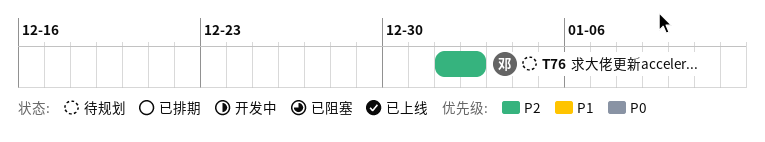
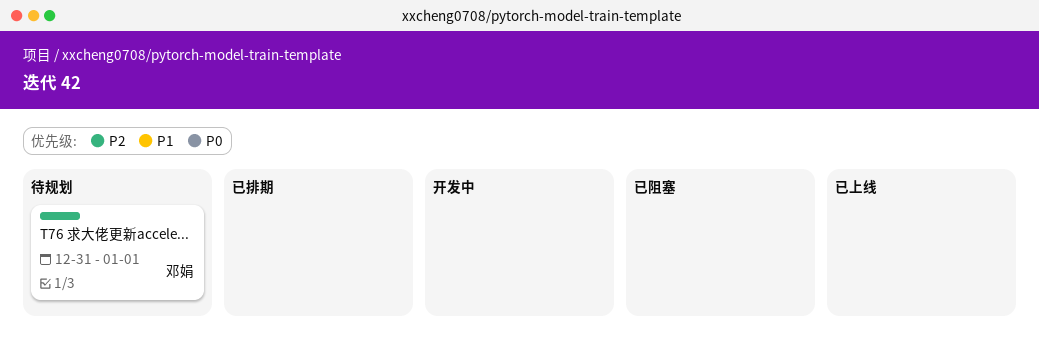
T76, start: Jan 1 -> Dec 31
T76, due: Jan 2 -> Jan 1

